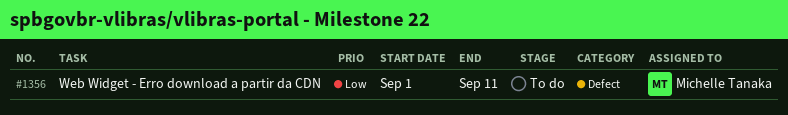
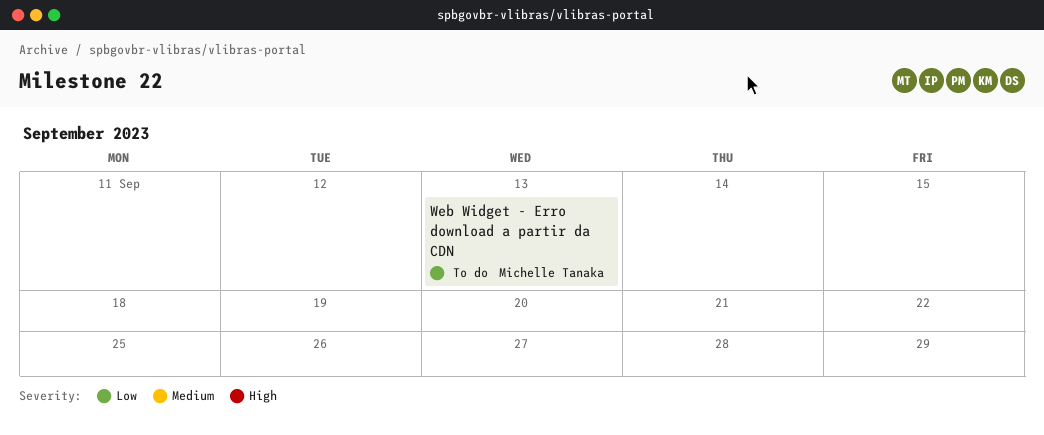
Web Widget - Erro download a partir da CDN, due: Sep 11 -> Sep 13

